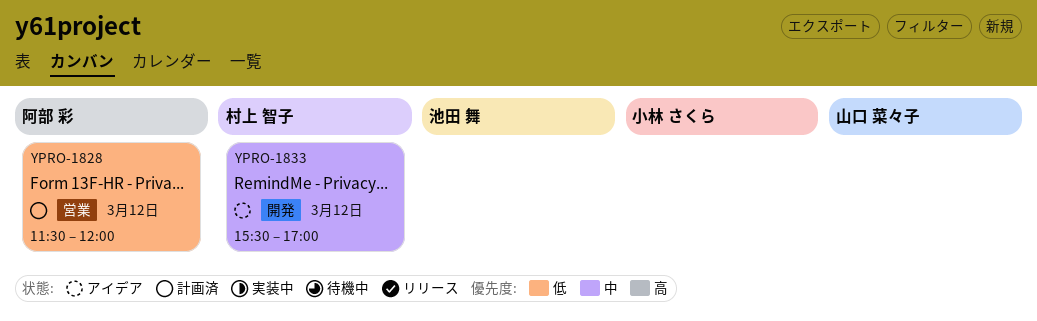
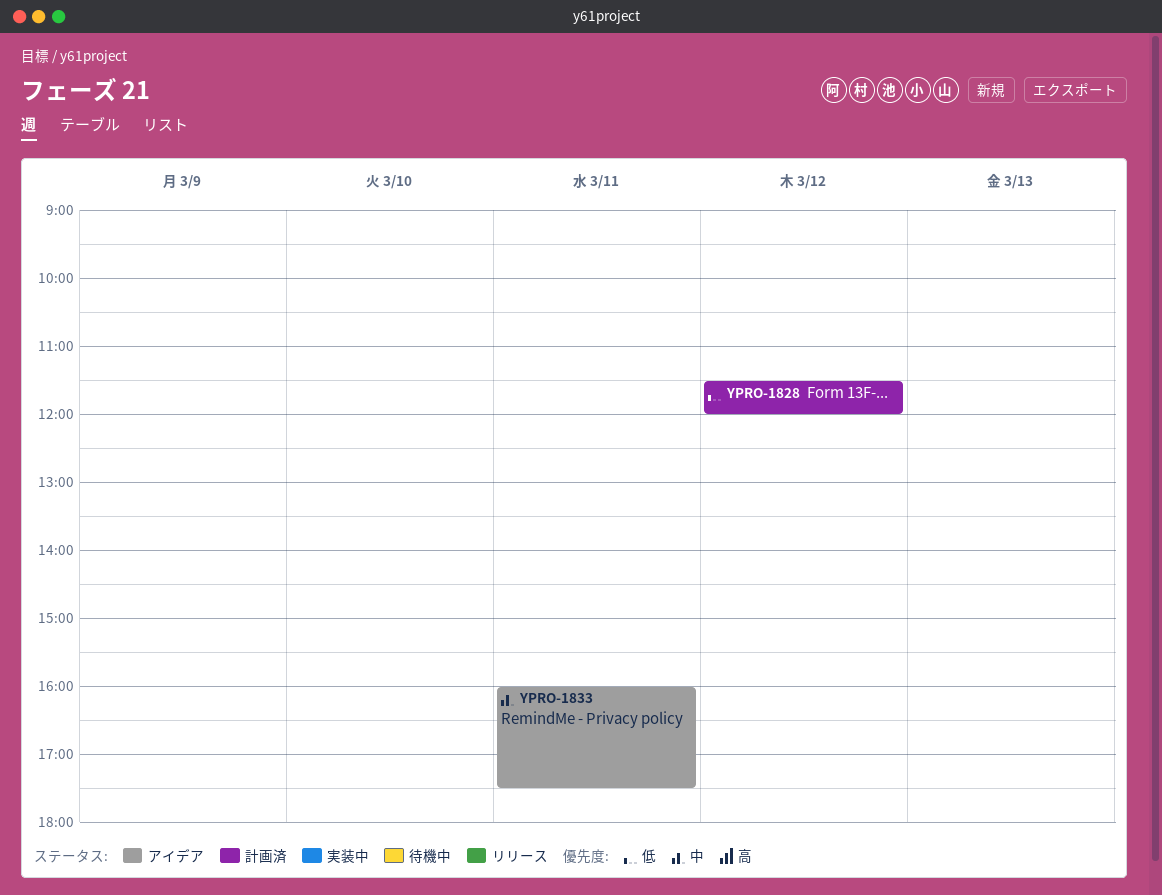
YPRO-1833, day: Mar 12 -> Mar 11
YPRO-1833, begins: 15:30 -> 16:00
YPRO-1833, ends: 17:00 -> 17:30

